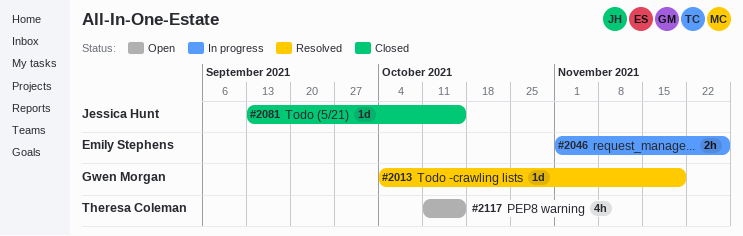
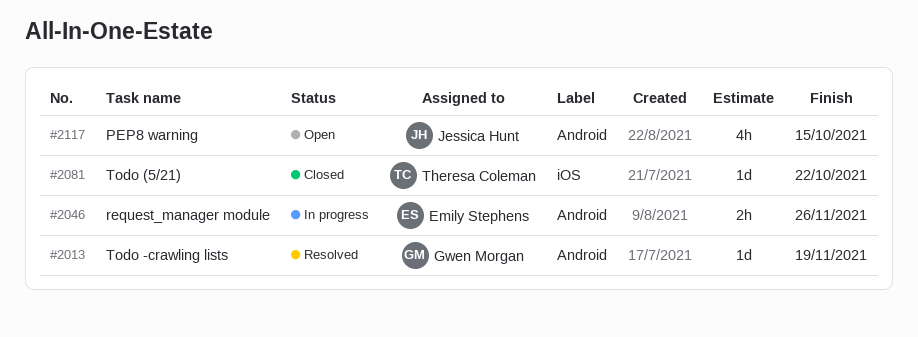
#2081, owner: Jessica Hunt -> Theresa Coleman
#2081, due: Oct 15 -> Oct 22
#2117, owner: Theresa Coleman -> Jessica Hunt

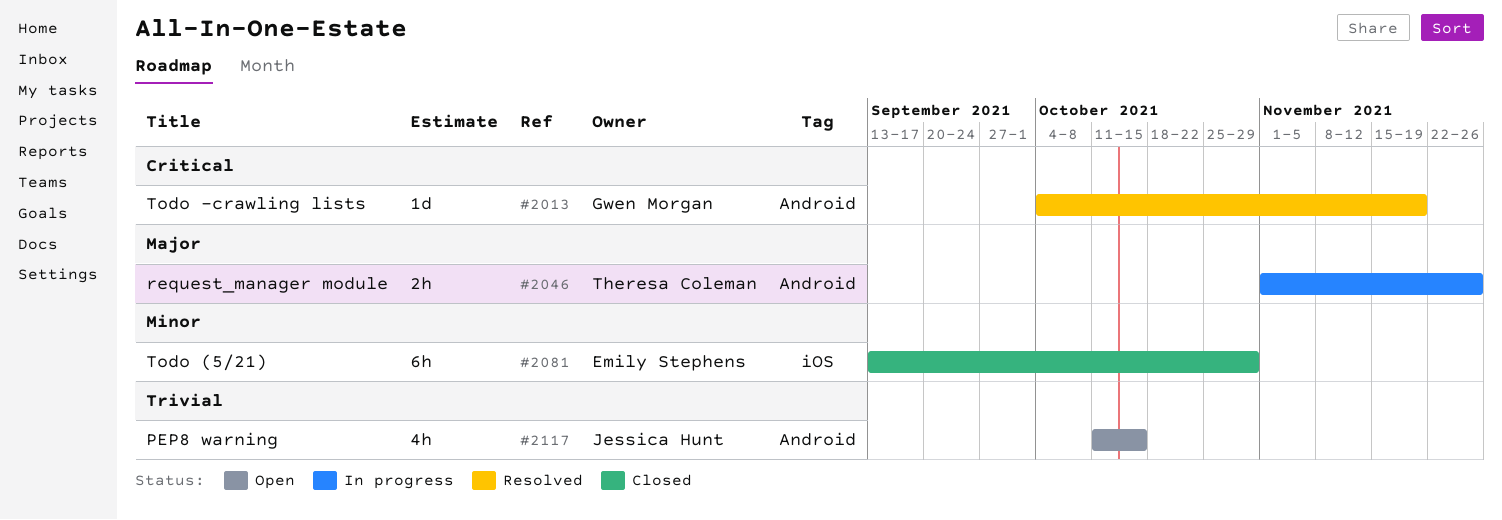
#2046, owner: Emily Stephens -> Theresa Coleman
#2081, owner: Theresa Coleman -> Emily Stephens
#2081, estimate: 1d -> 6h
#2081, due: Oct 22 -> Oct 29

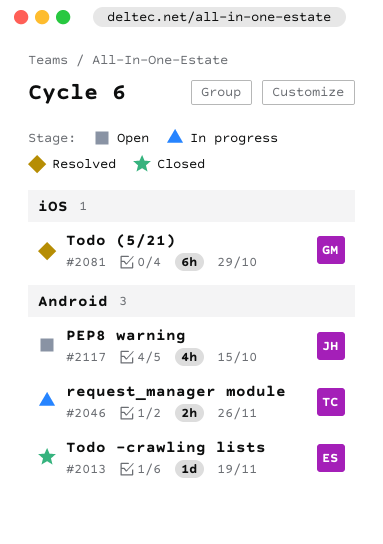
#2013, status: Resolved -> Closed
#2013, owner: Gwen Morgan -> Emily Stephens
#2081, status: Closed -> Resolved
#2081, owner: Emily Stephens -> Gwen Morgan

